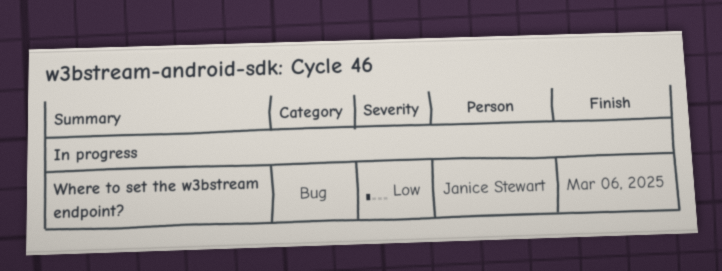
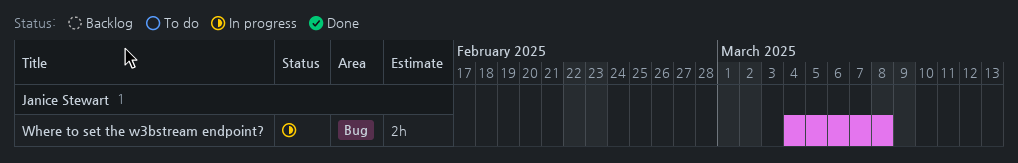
Where to set the w3bstream endpoint?, due: Mar 6 -> Mar 8

